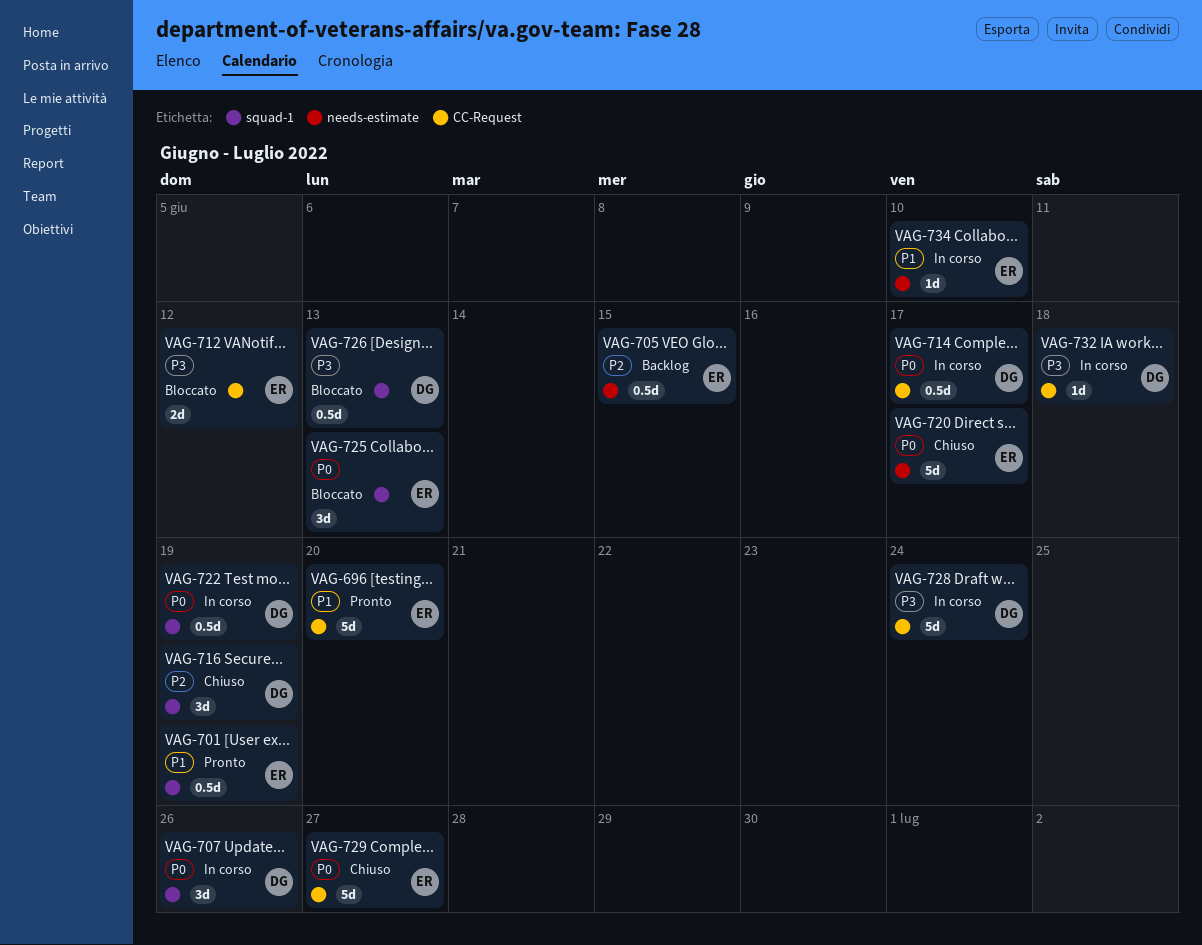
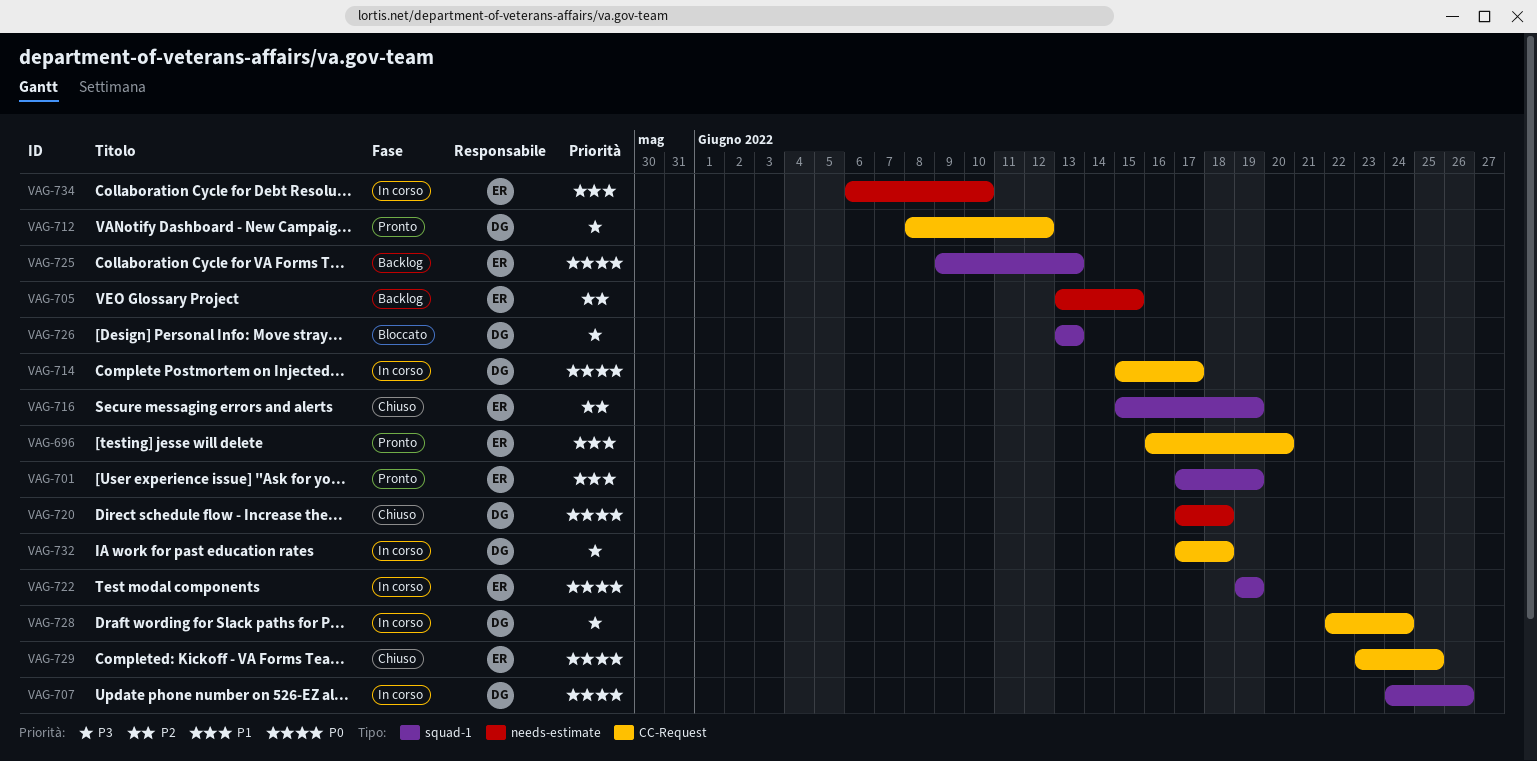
VAG-712, status: Bloccato -> Pronto
VAG-712, owner: ER -> DG
VAG-716, owner: DG -> ER
VAG-720, owner: ER -> DG
VAG-720, due: Jun 17 -> Jun 18
VAG-722, owner: DG -> ER
VAG-725, status: Bloccato -> Backlog
VAG-729, due: Jun 27 -> Jun 25

